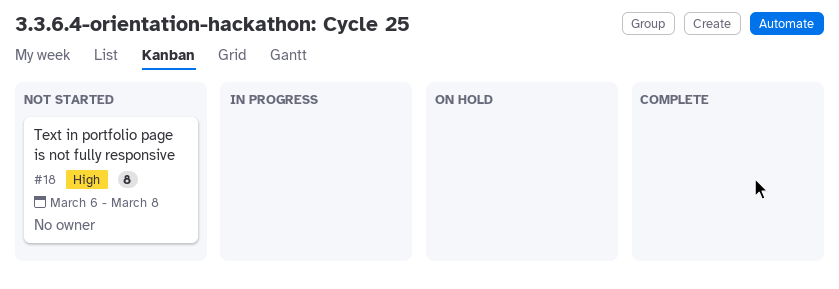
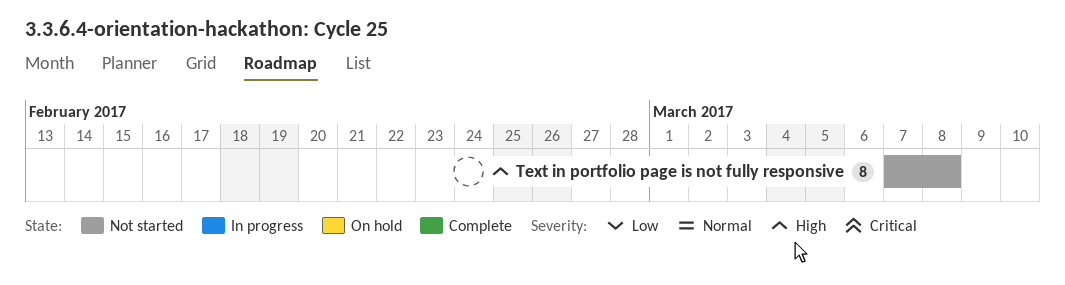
Text in portfolio page is not fully responsive, start: Mar 6 -> Mar 7

